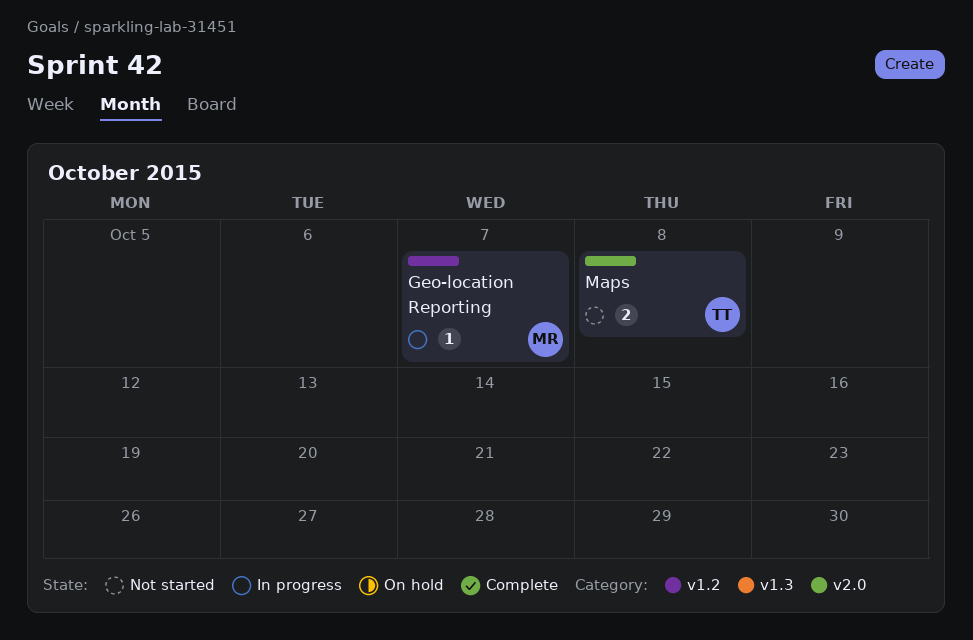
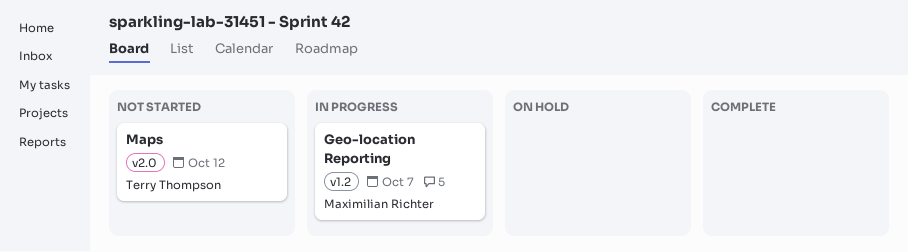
Maps, due: Oct 8 -> Oct 12

